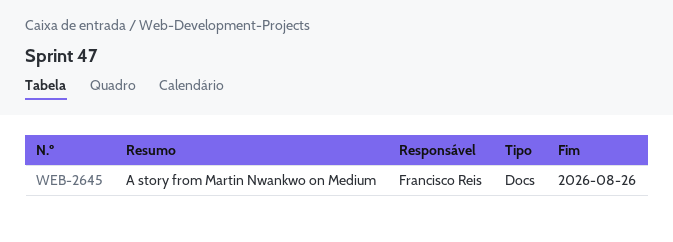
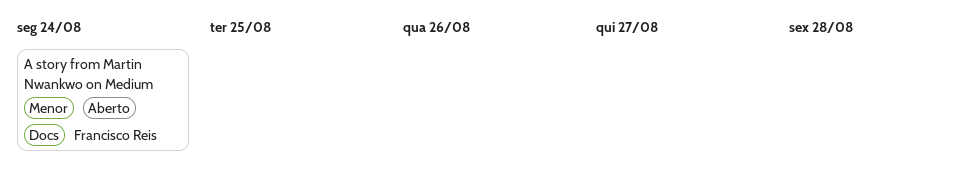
A story from Martin Nwankwo on Medium, due: Aug 26 -> Aug 24

